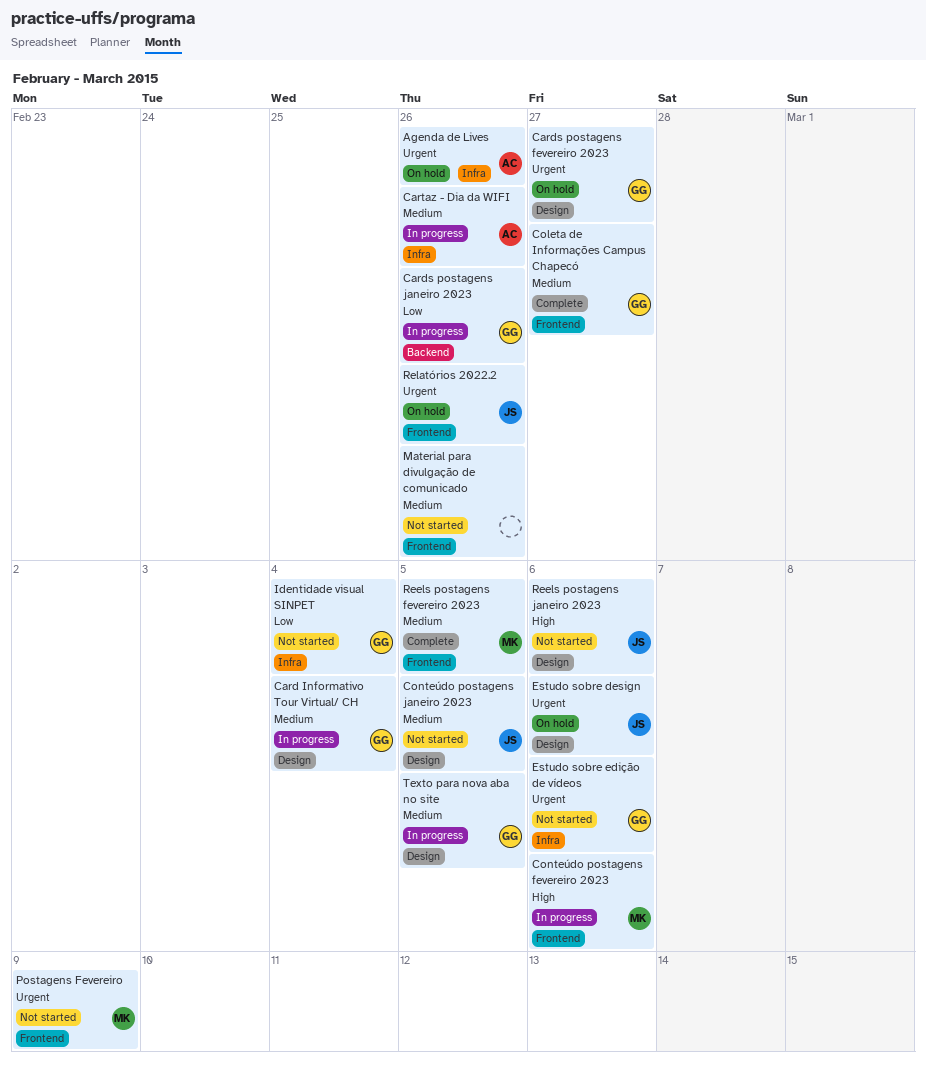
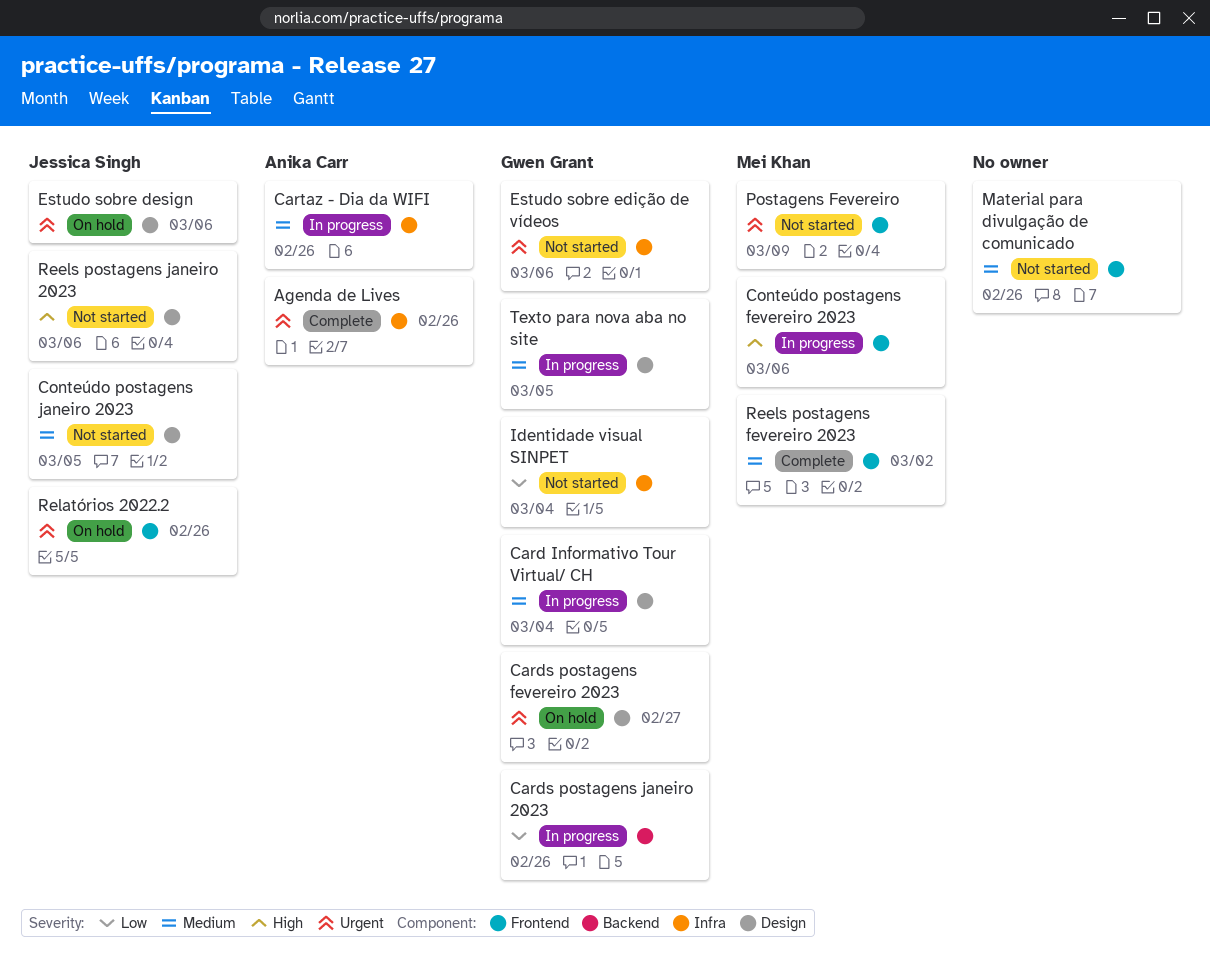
Agenda de Lives, status: On hold -> Complete
Coleta de Informações Campus Chapecó: present -> none
Reels postagens fevereiro 2023, due: Mar 5 -> Mar 2

